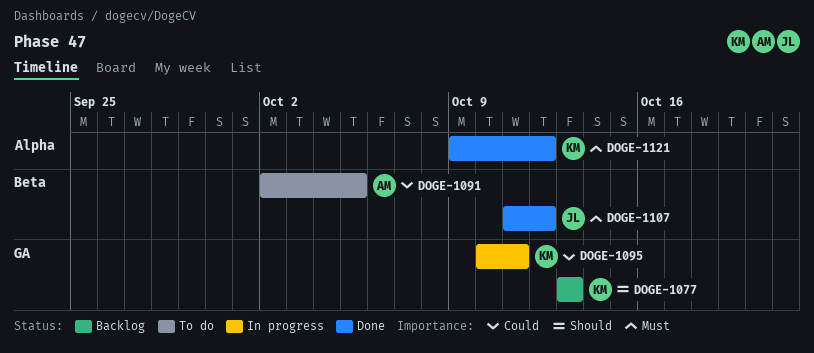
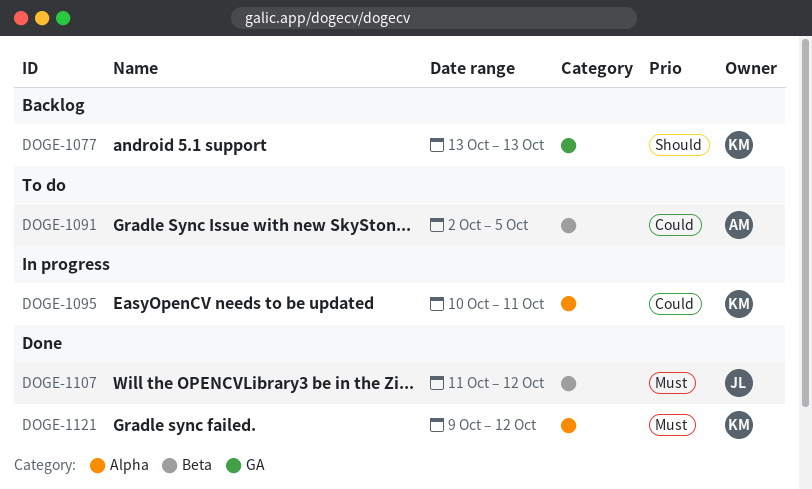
DOGE-1095, label: GA -> Alpha

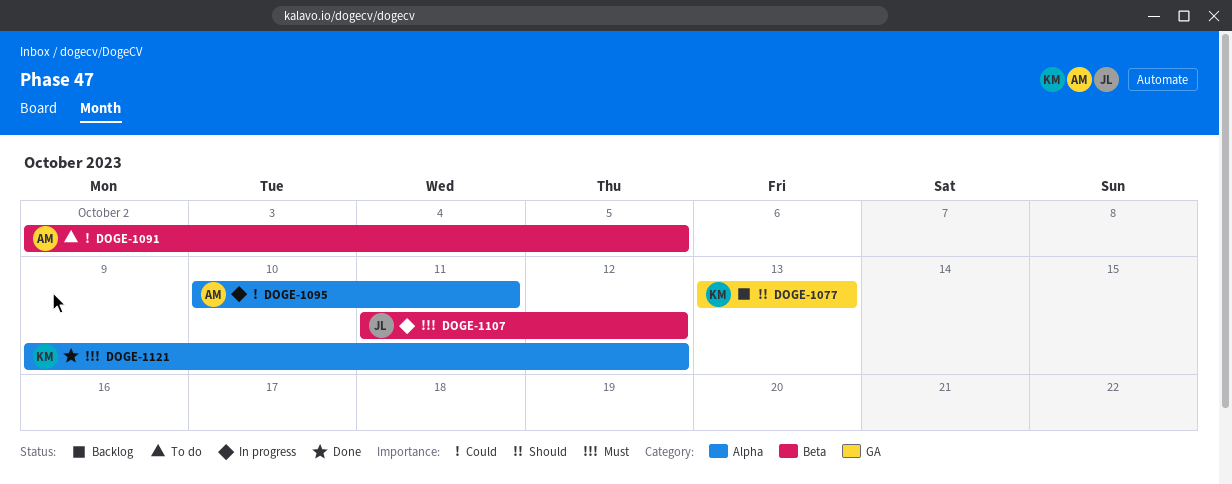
DOGE-1095, owner: KM -> AM
DOGE-1107, status: Done -> In progress

